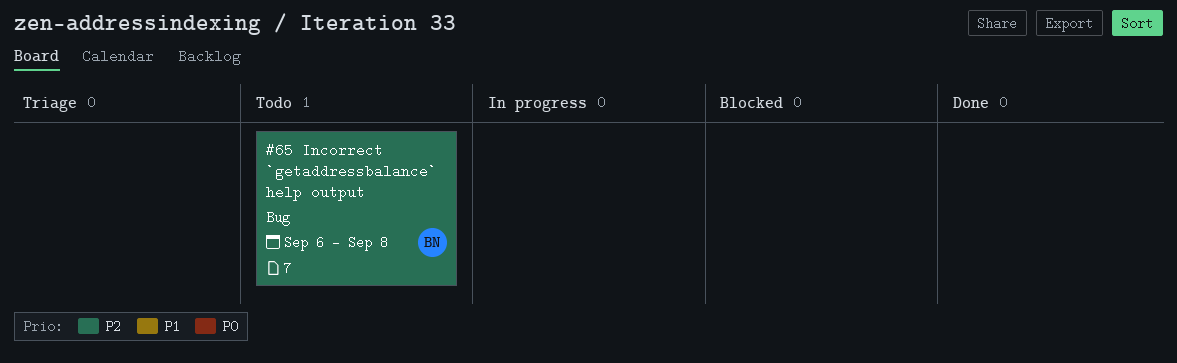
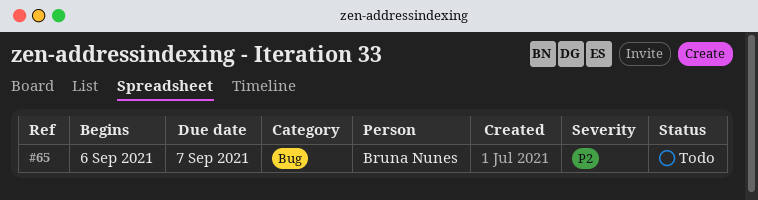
#65, due: Sep 8 -> Sep 7

